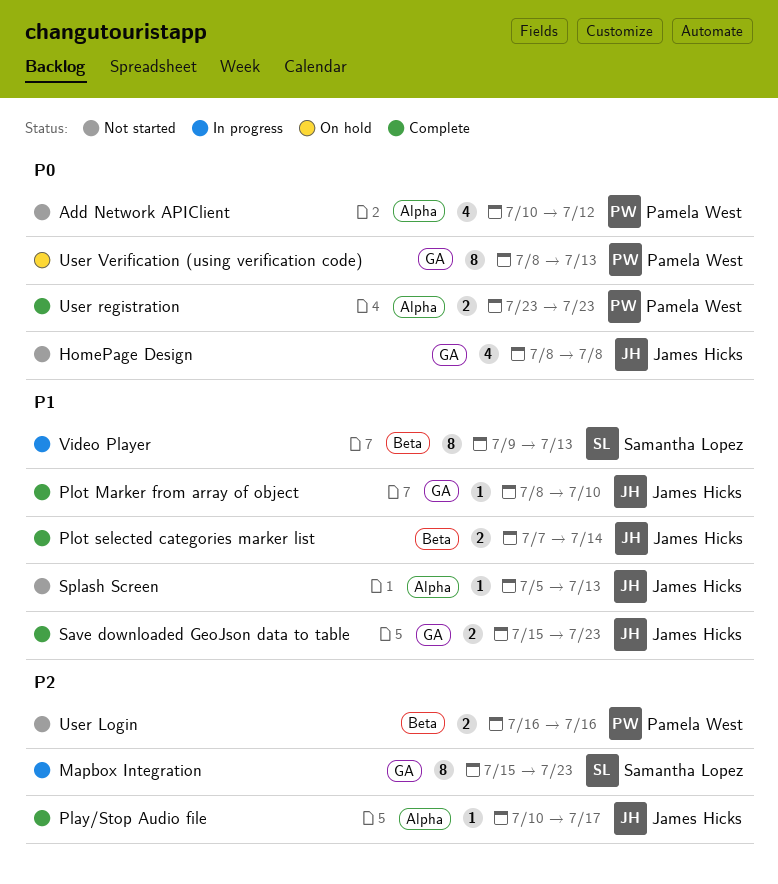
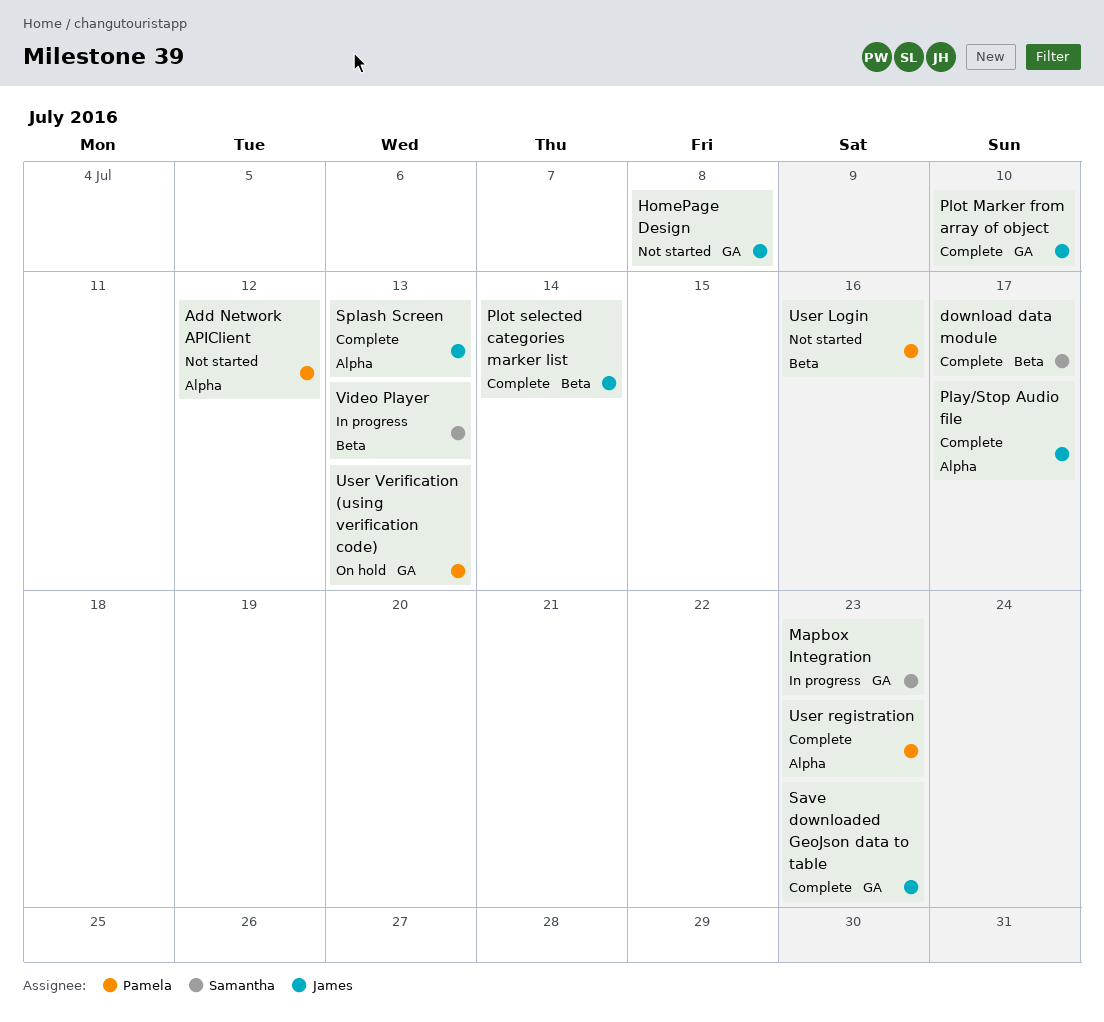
download data module: none -> present
Splash Screen, status: Not started -> Complete

